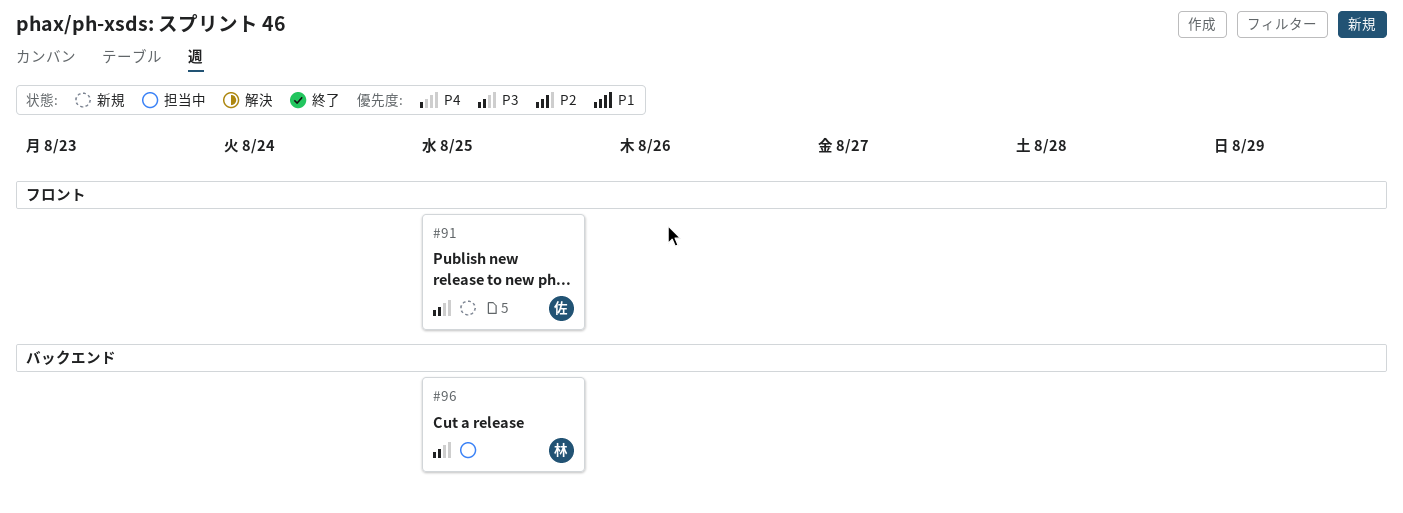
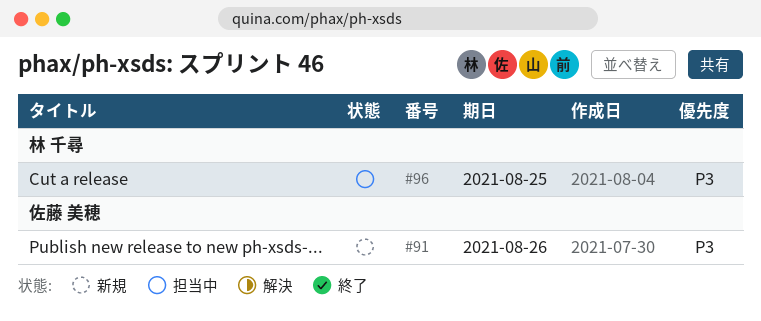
#91, due: Aug 25 -> Aug 26

